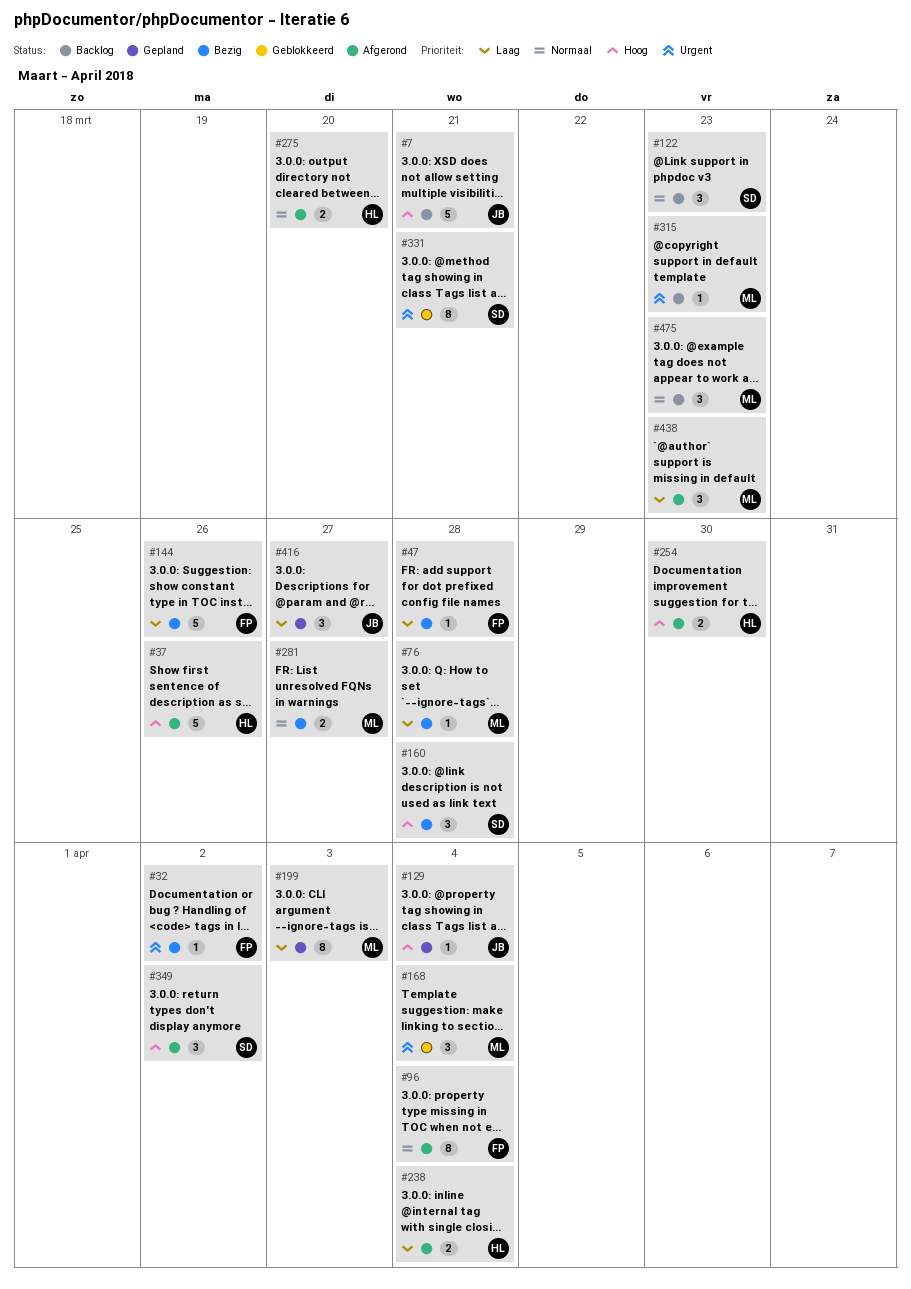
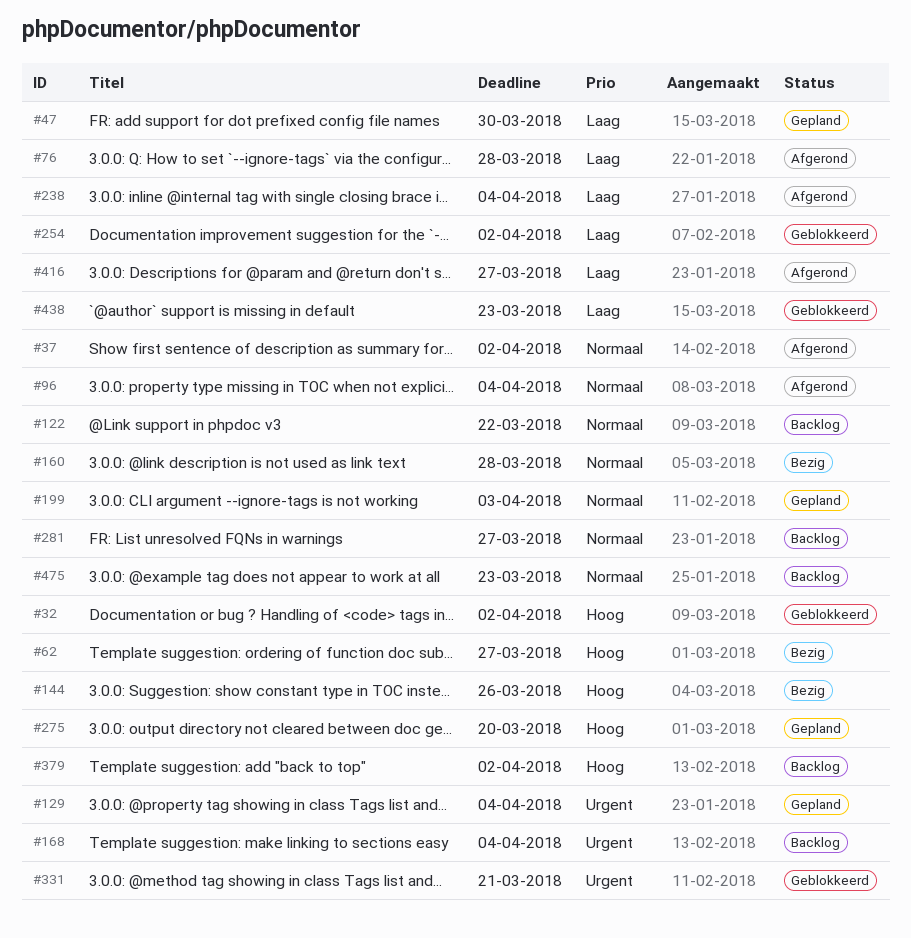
#7: present -> none
#32, status: Bezig -> Geblokkeerd
#32, priority: Urgent -> Hoog
#37, priority: Hoog -> Normaal
#37, due: Mar 26 -> Apr 2
#47, status: Bezig -> Gepland
#47, due: Mar 28 -> Mar 30
#62: none -> present
#76, status: Bezig -> Afgerond
#122, due: Mar 23 -> Mar 22
#129, priority: Hoog -> Urgent
#144, priority: Laag -> Hoog
#160, priority: Hoog -> Normaal
#168, status: Geblokkeerd -> Backlog
#199, priority: Laag -> Normaal
#254, status: Afgerond -> Geblokkeerd
#254, priority: Hoog -> Laag
#254, due: Mar 30 -> Apr 2
#275, status: Afgerond -> Gepland
#275, priority: Normaal -> Hoog
#281, status: Bezig -> Backlog
#315: present -> none
#349: present -> none
#379: none -> present
#416, status: Gepland -> Afgerond
#438, status: Afgerond -> Geblokkeerd

